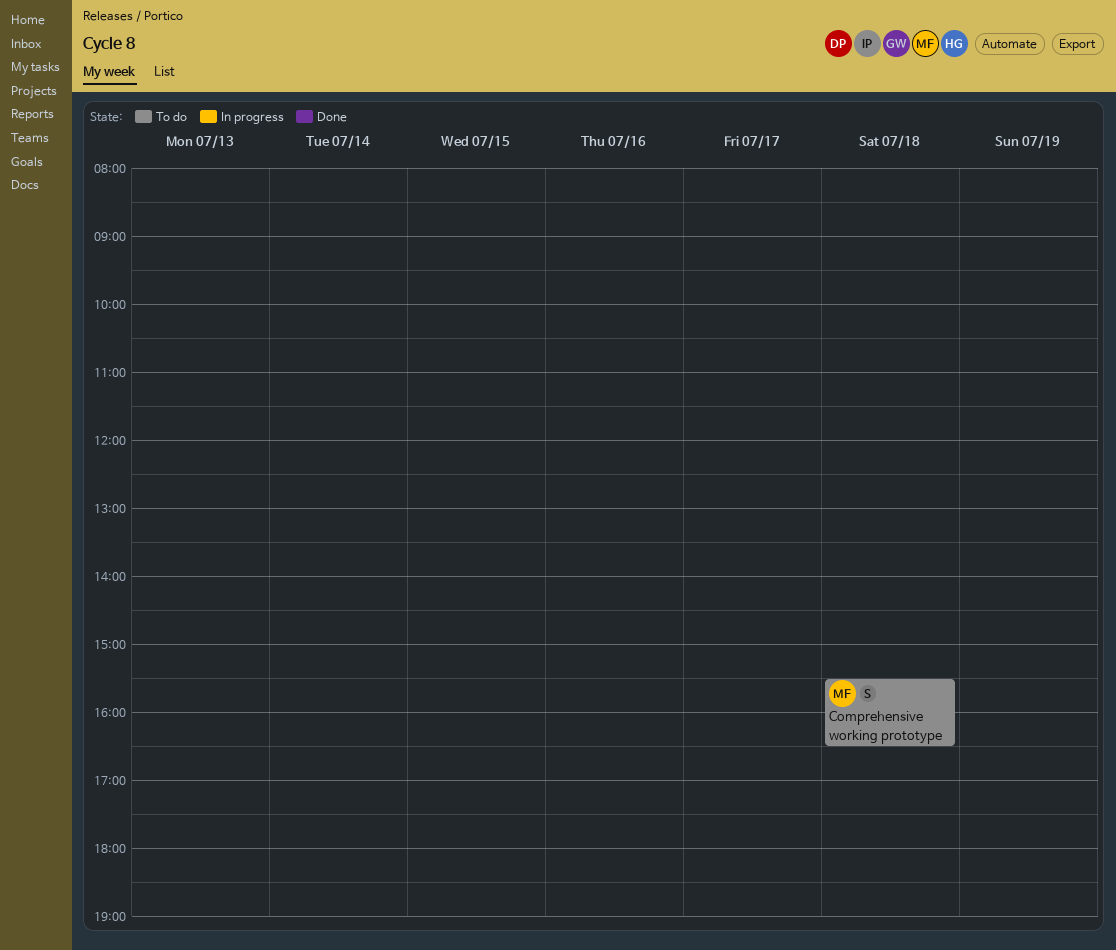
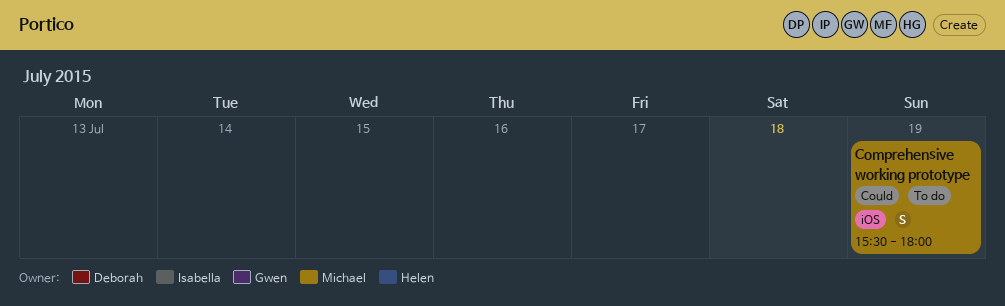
Comprehensive working prototype, day: Jul 18 -> Jul 19
Comprehensive working prototype, ends: 16:30 -> 18:00

